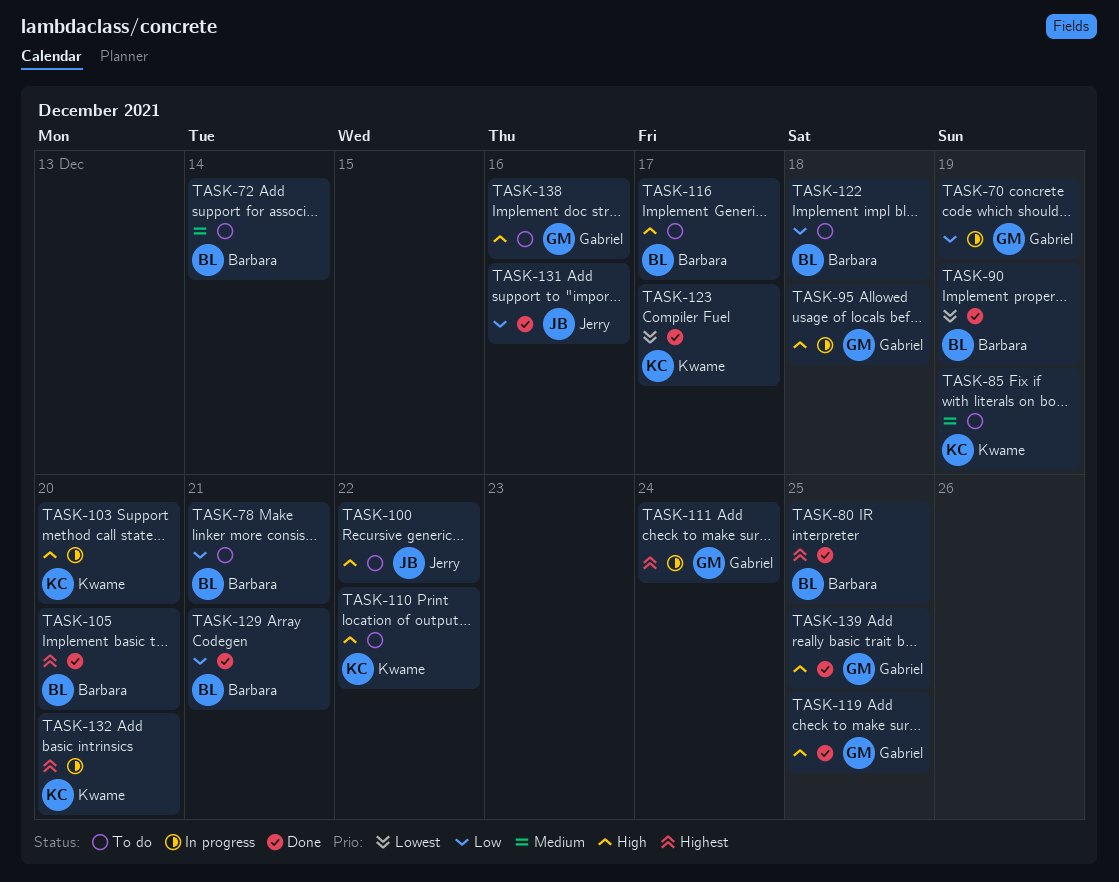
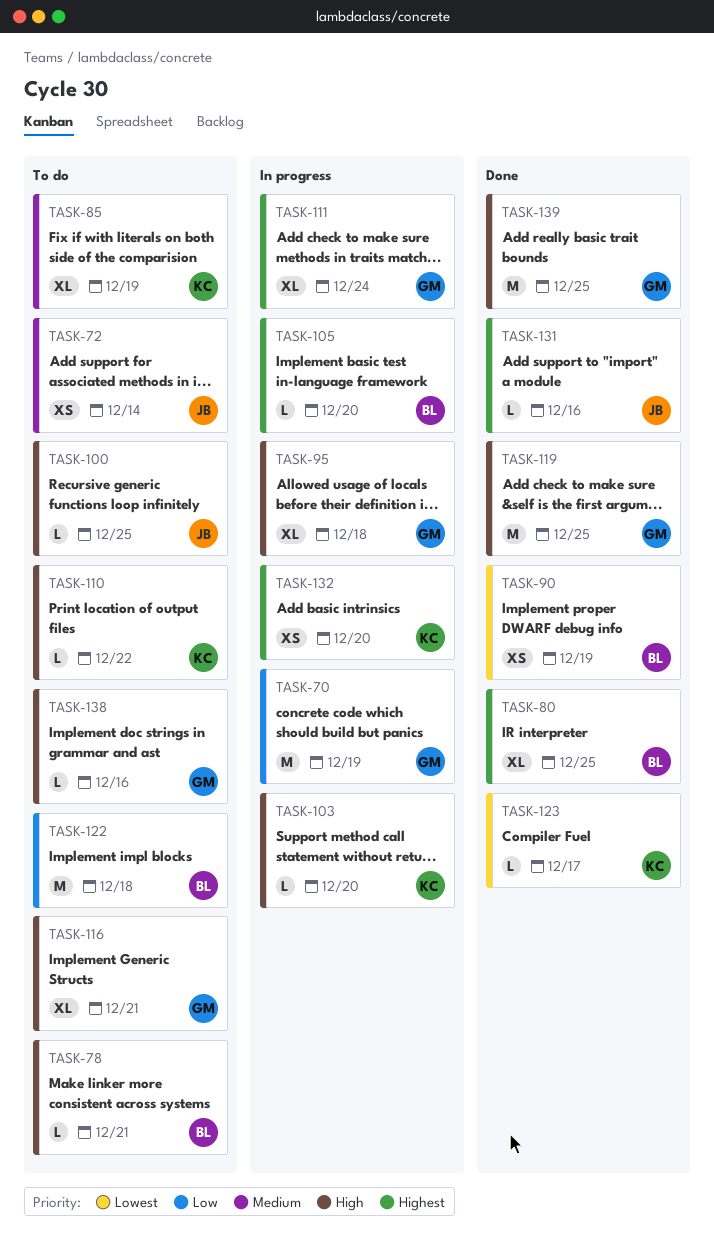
TASK-72, owner: Barbara -> Jerry
TASK-78, priority: Low -> High
TASK-100, due: Dec 22 -> Dec 25
TASK-105, status: Done -> In progress
TASK-116, owner: Barbara -> Gabriel
TASK-116, due: Dec 17 -> Dec 21
TASK-129: present -> none
TASK-131, priority: Low -> Highest

